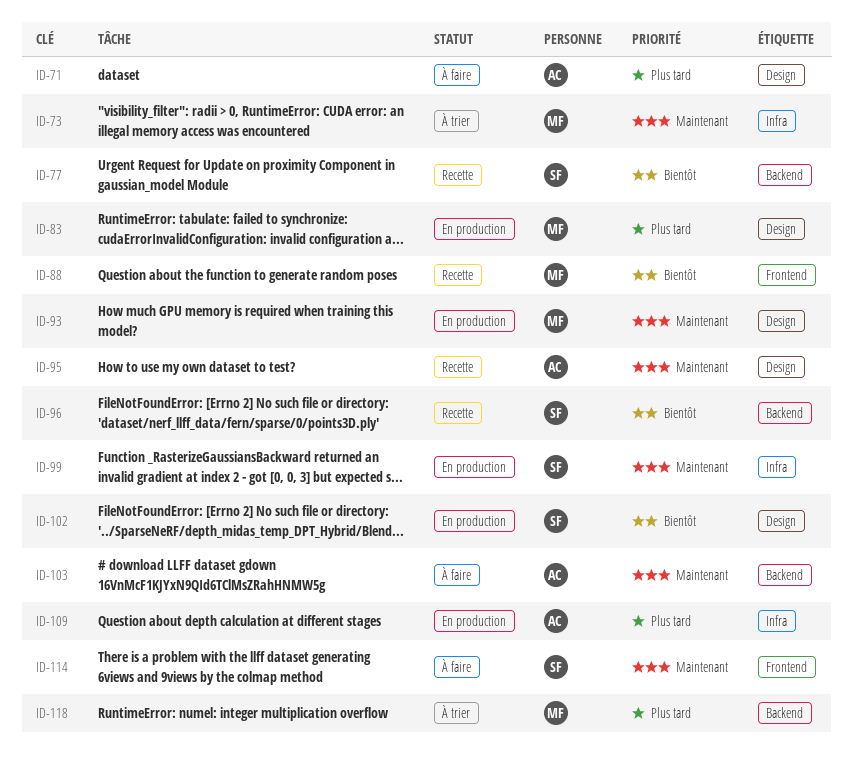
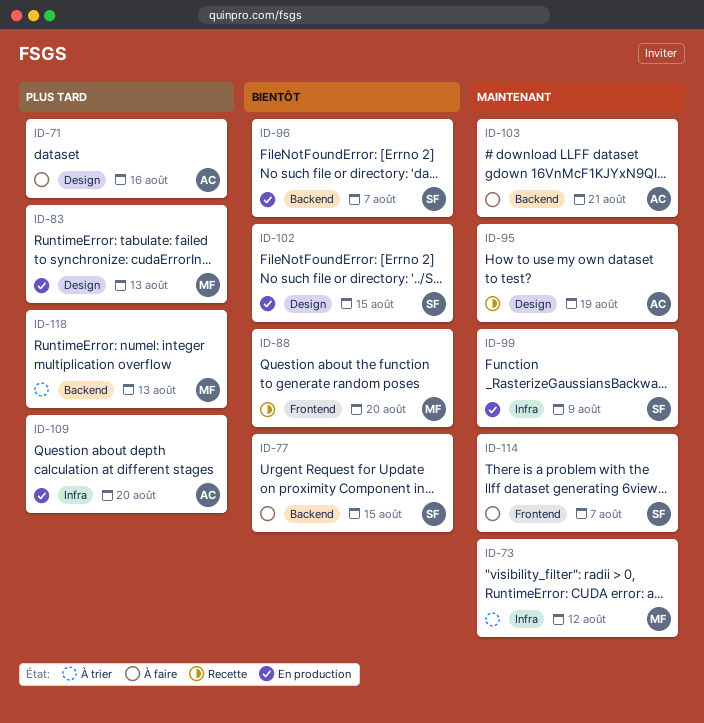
ID-77, status: Recette -> À faire
ID-93: present -> none
ID-96, status: Recette -> En production

